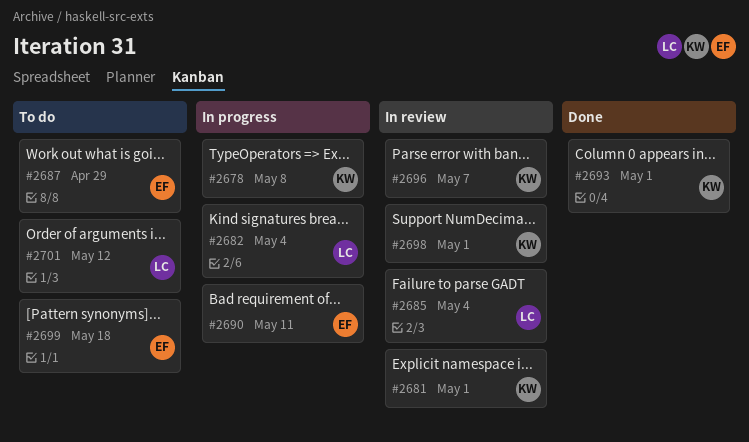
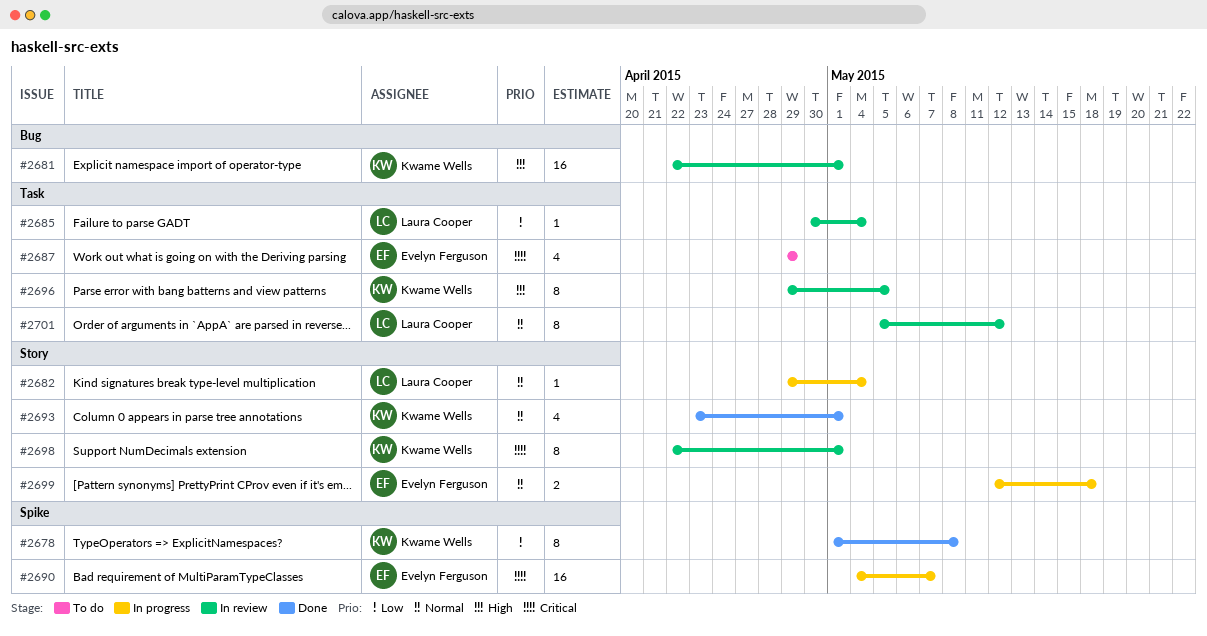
#2678, status: In progress -> Done
#2690, due: May 11 -> May 7
#2696, due: May 7 -> May 5
#2699, status: To do -> In progress
#2701, status: To do -> In review

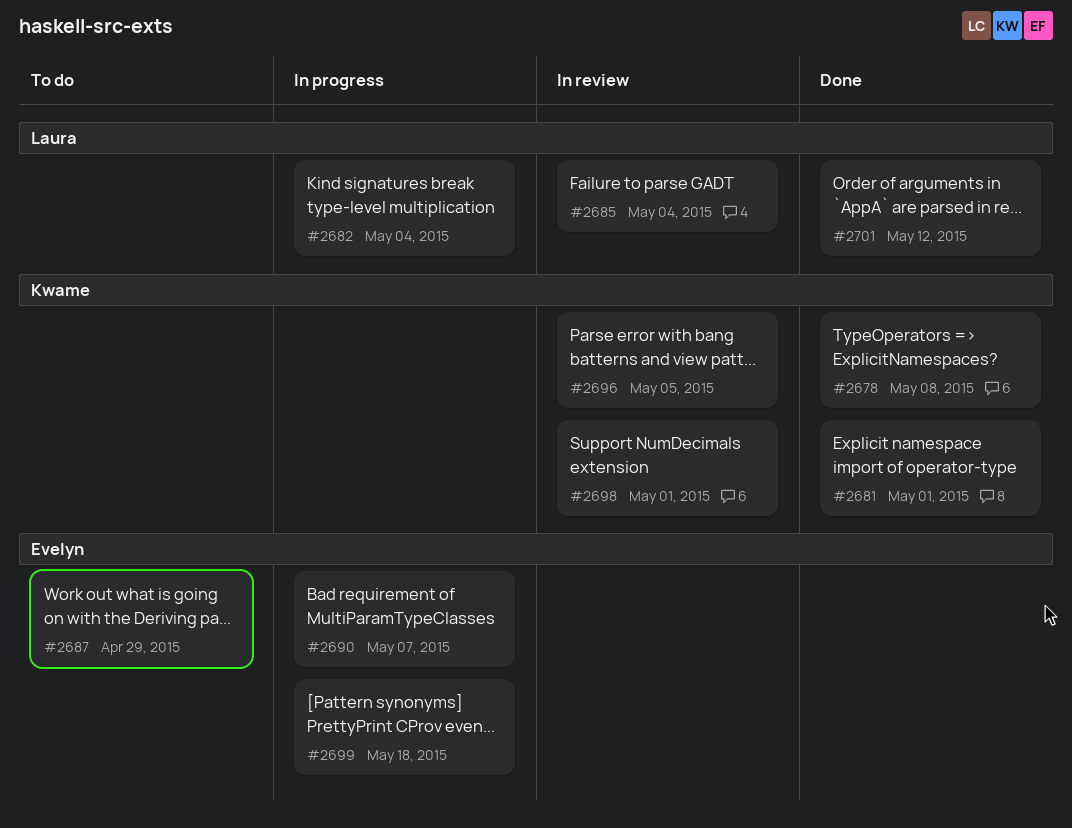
#2681, status: In review -> Done
#2693: present -> none
#2701, status: In review -> Done

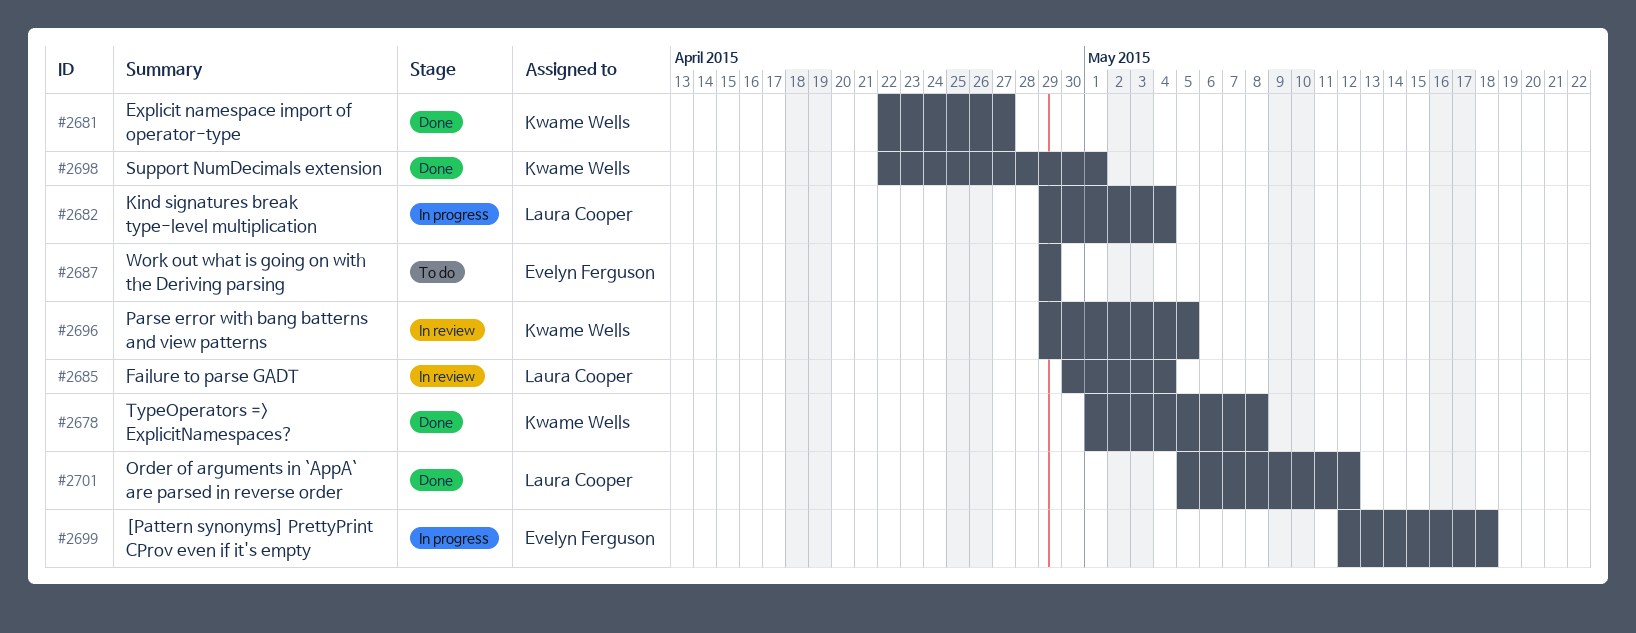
#2681, due: May 1 -> Apr 27
#2690: present -> none
#2698, status: In review -> Done

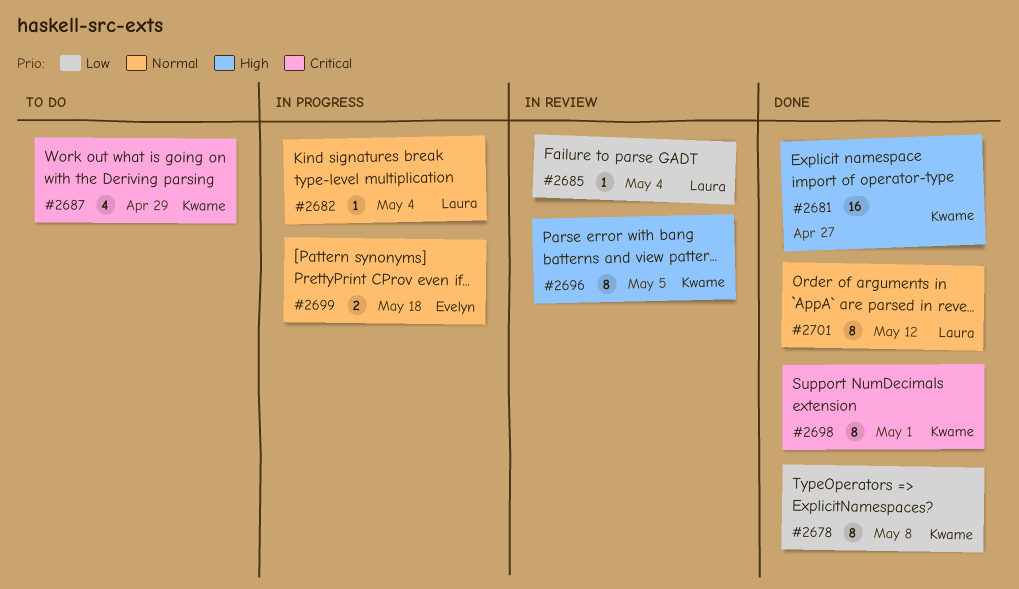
#2687, owner: Evelyn Ferguson -> Kwame Wells

